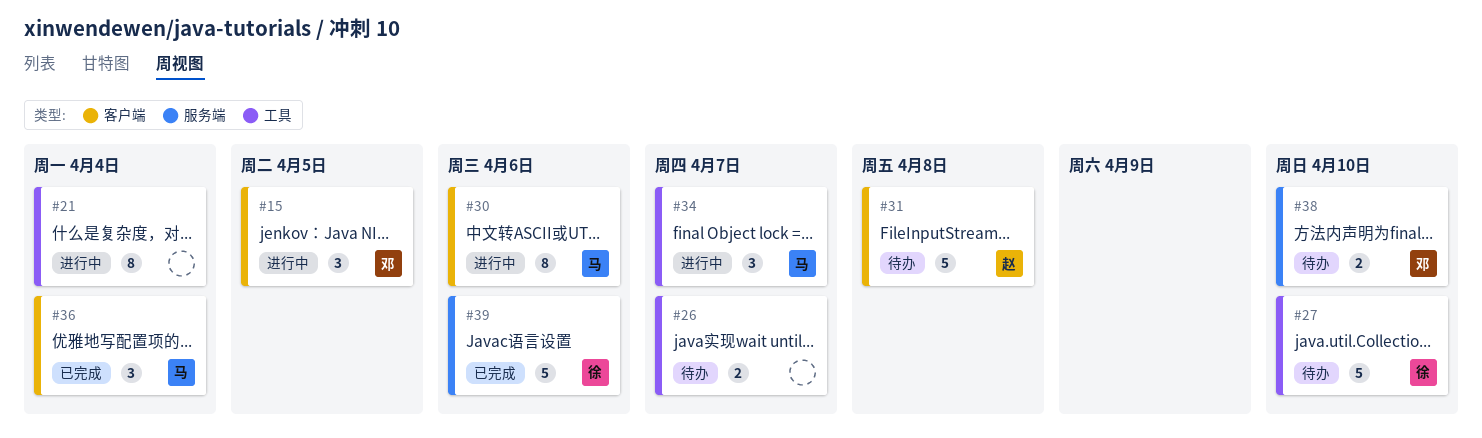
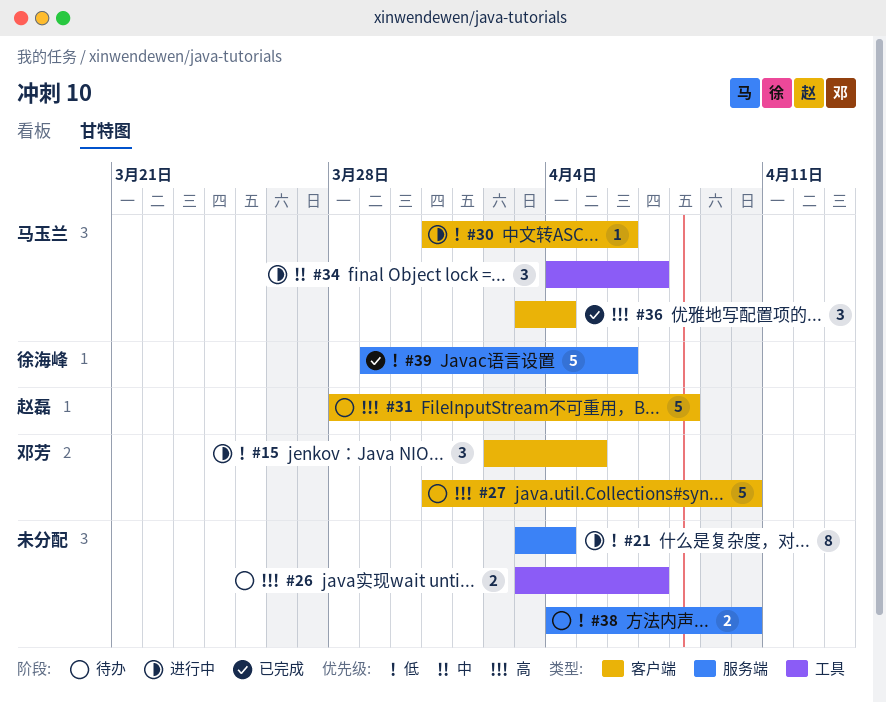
#21, label: 工具 -> 服务端
#27, owner: 徐海峰 -> 邓芳
#27, label: 工具 -> 客户端
#30, estimate: 8 -> 1
#38, owner: 邓芳 -> none

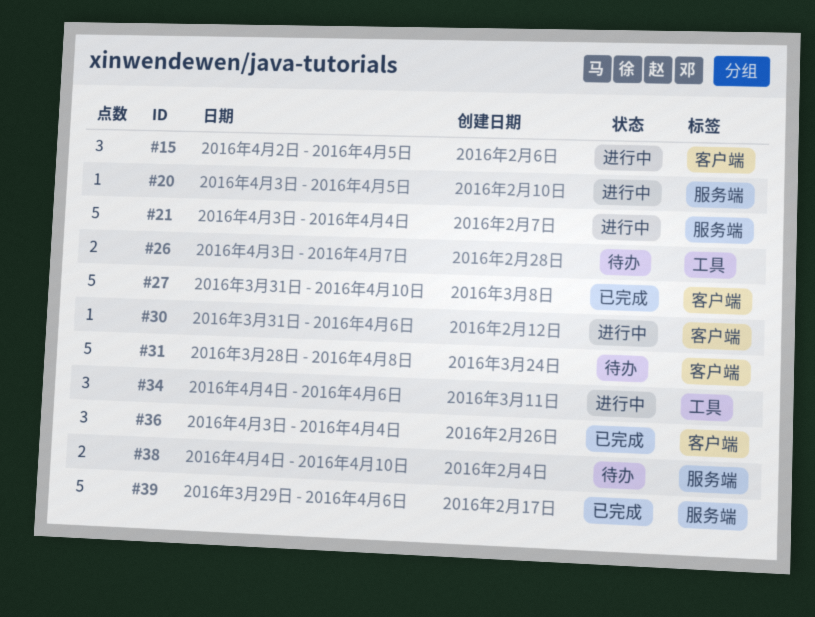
#20: none -> present
#21, estimate: 8 -> 5
#27, status: 待办 -> 已完成
#34, due: Apr 7 -> Apr 6

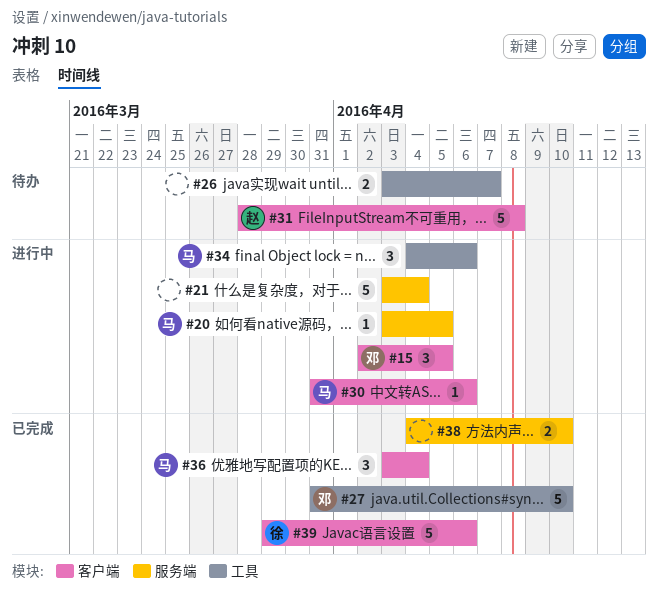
#27, label: 客户端 -> 工具
#38, status: 待办 -> 已完成
#39, label: 服务端 -> 客户端

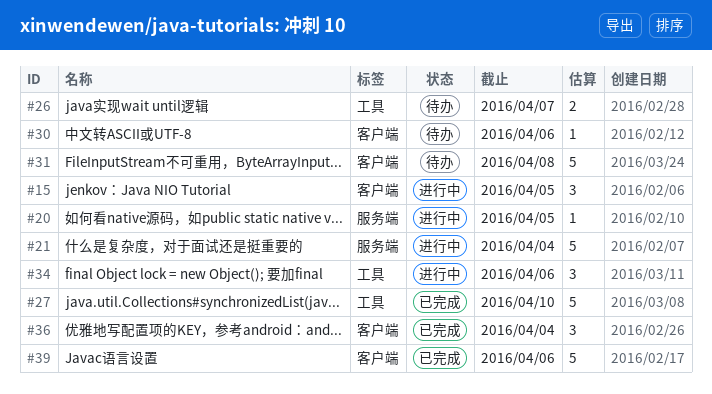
#30, status: 进行中 -> 待办
#38: present -> none

